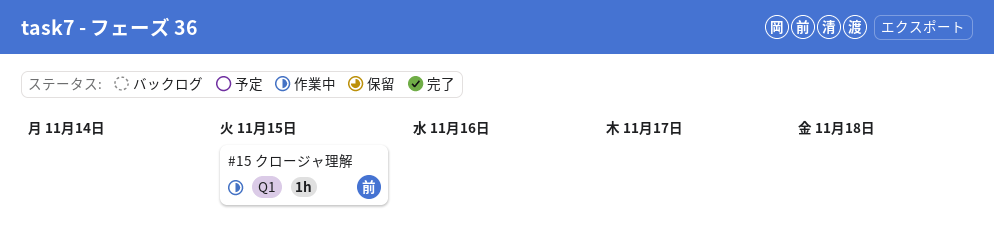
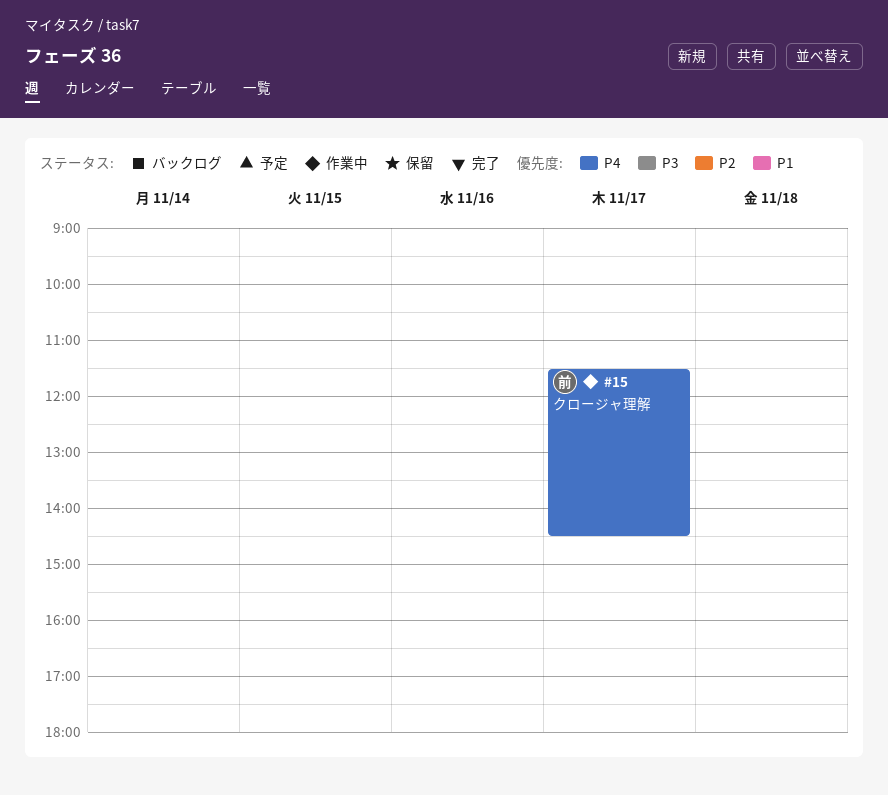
#15, day: Nov 15 -> Nov 17

